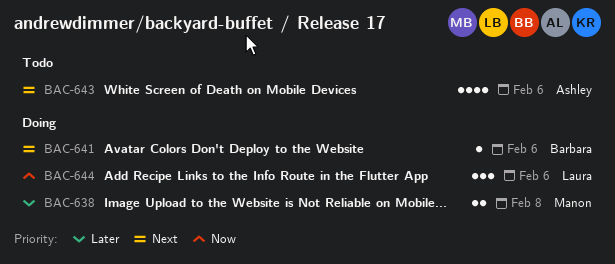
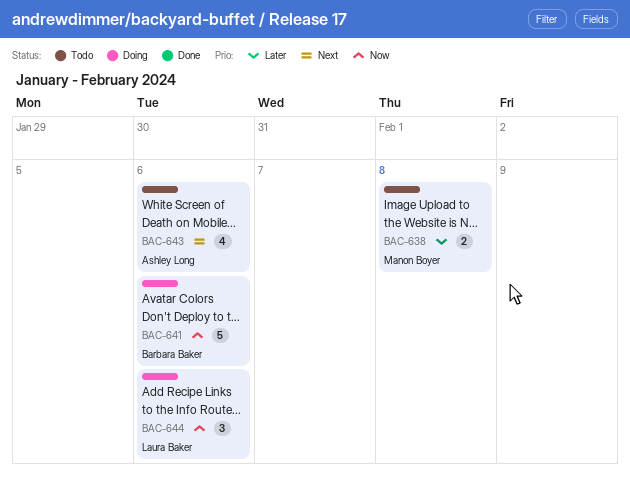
BAC-638, status: Doing -> Todo
BAC-641, priority: Next -> Now
BAC-641, estimate: 1 -> 5

